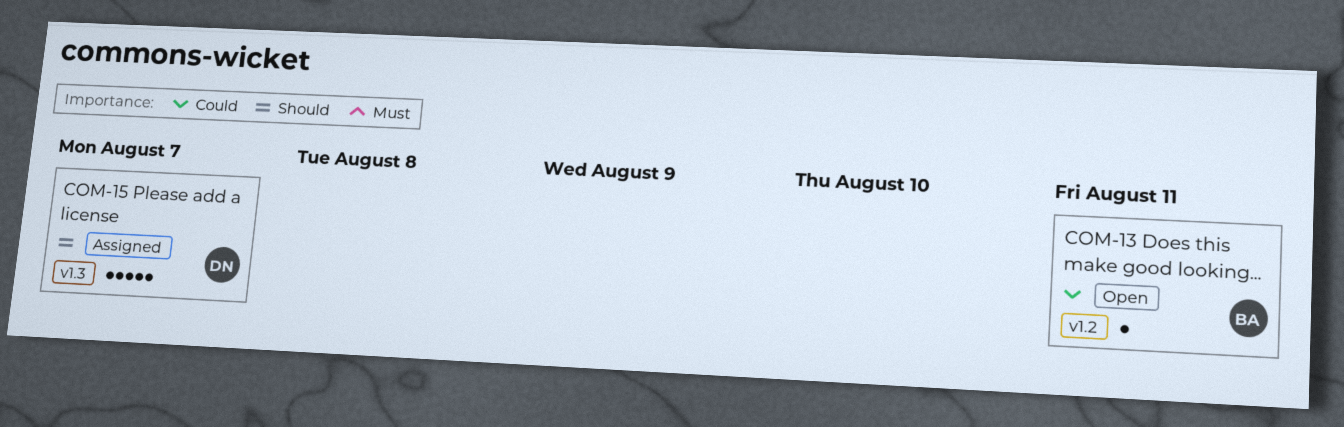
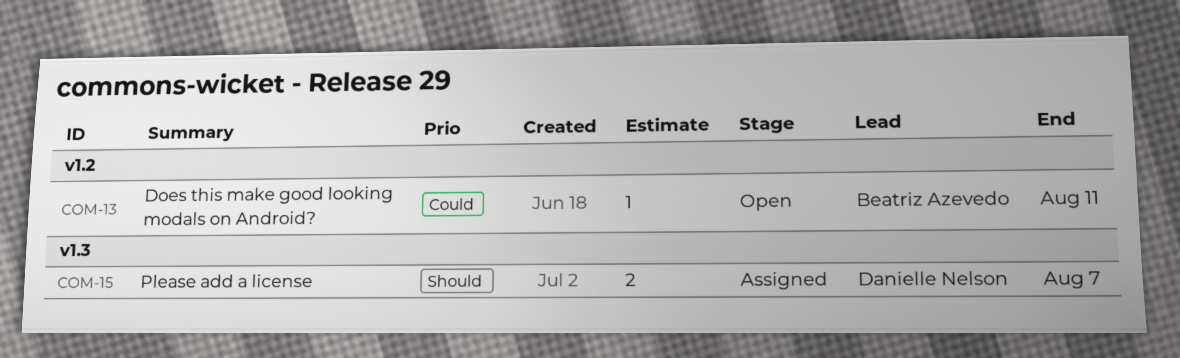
COM-15, estimate: 5 -> 2

